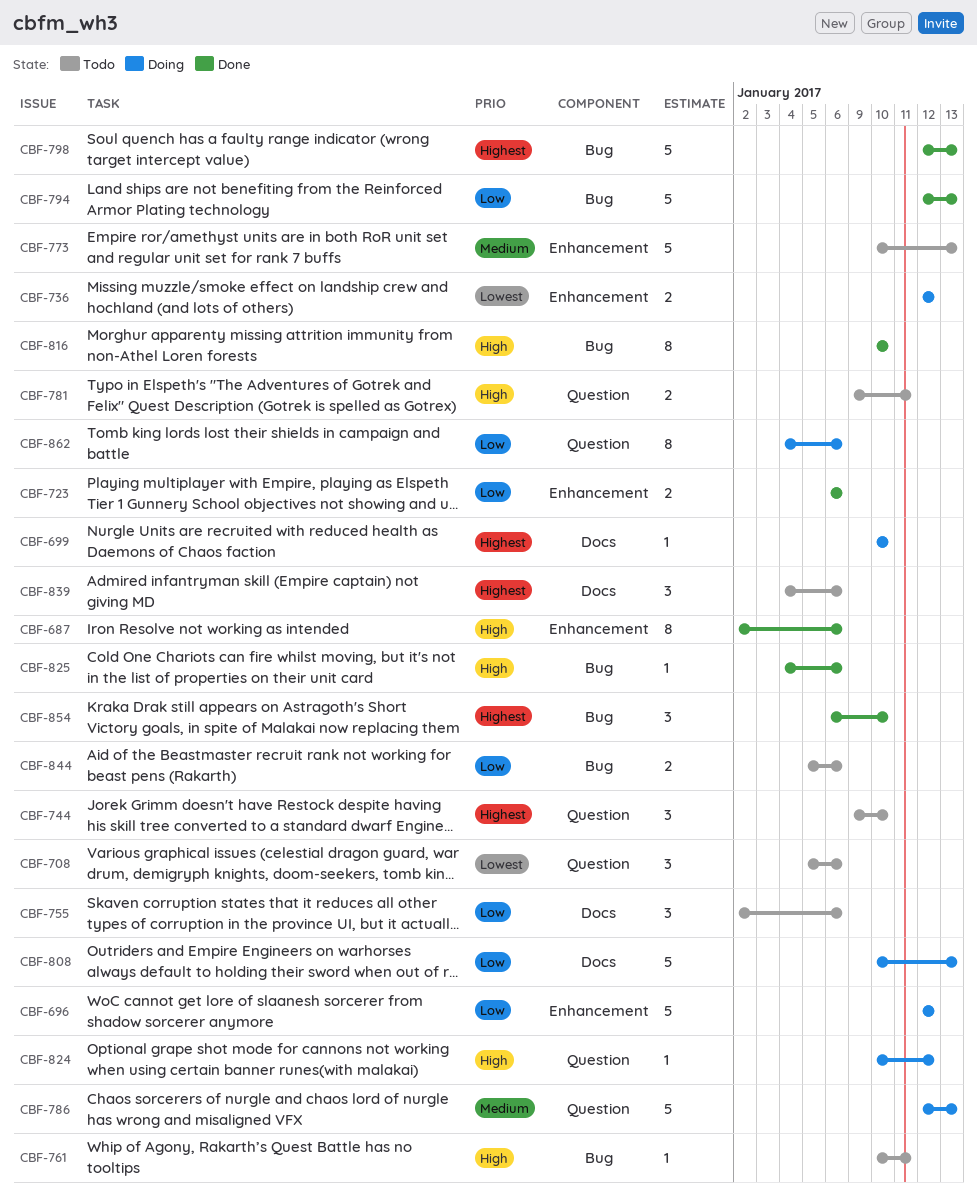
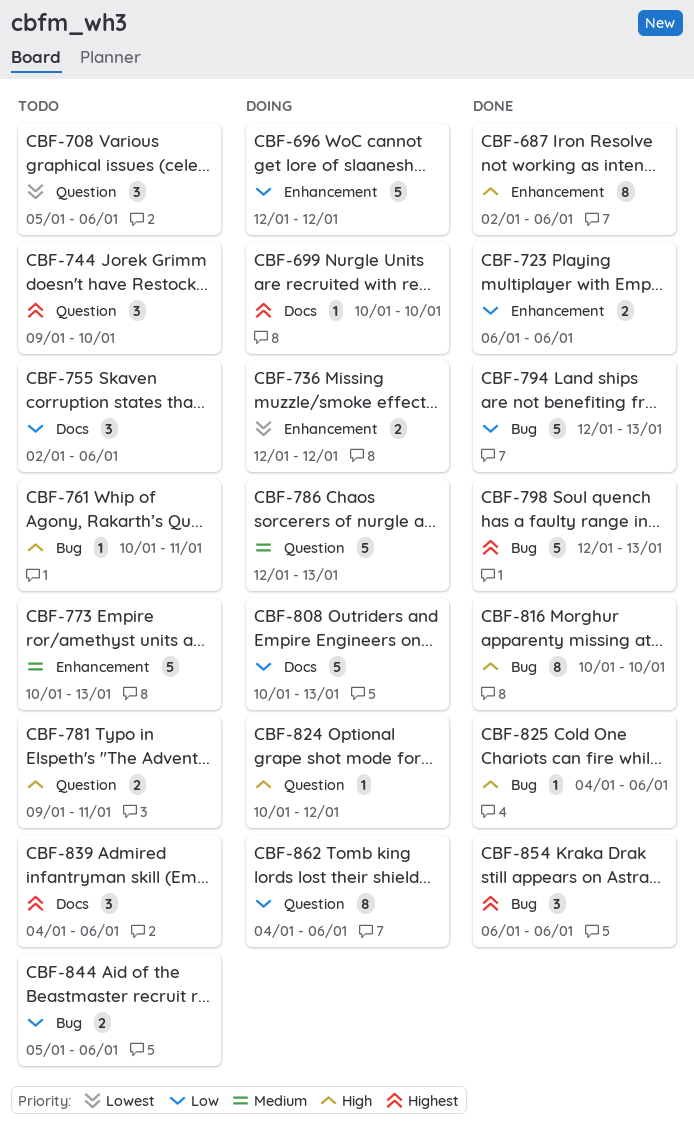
CBF-854, due: Jan 10 -> Jan 6

